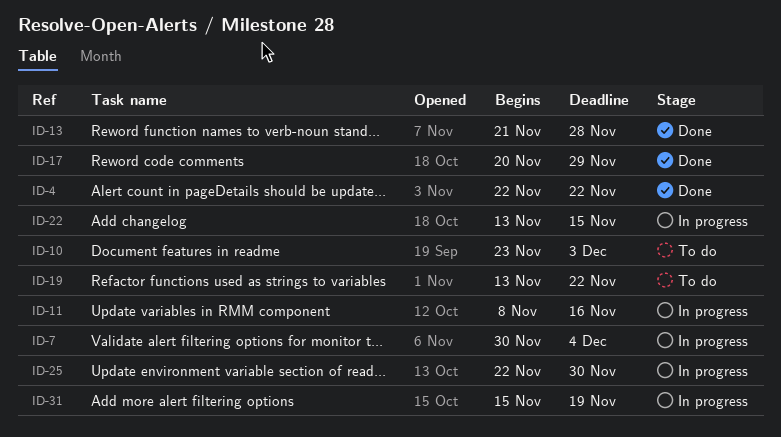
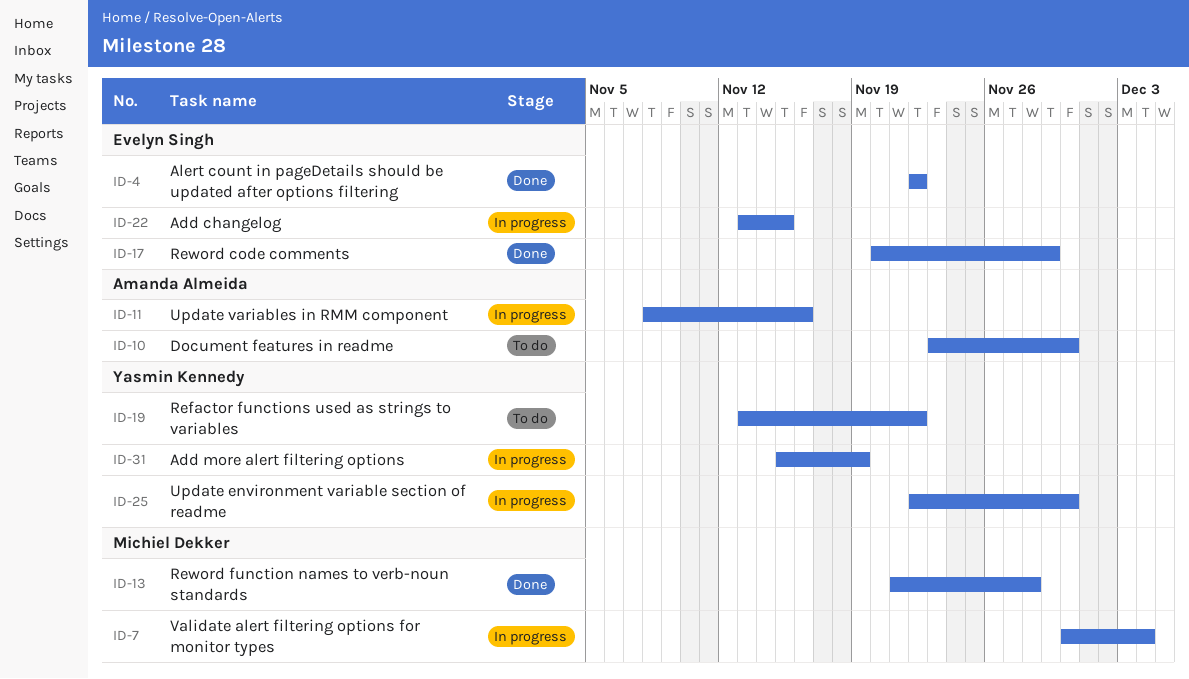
ID-10, due: Dec 3 -> Nov 30

